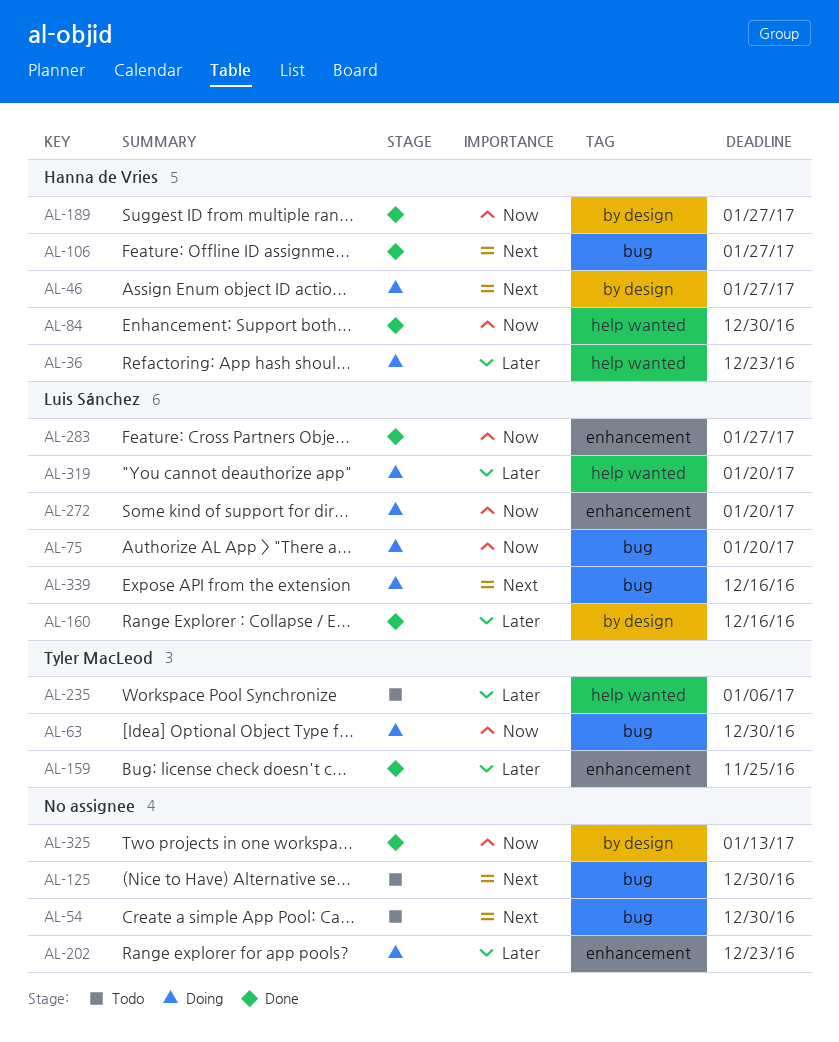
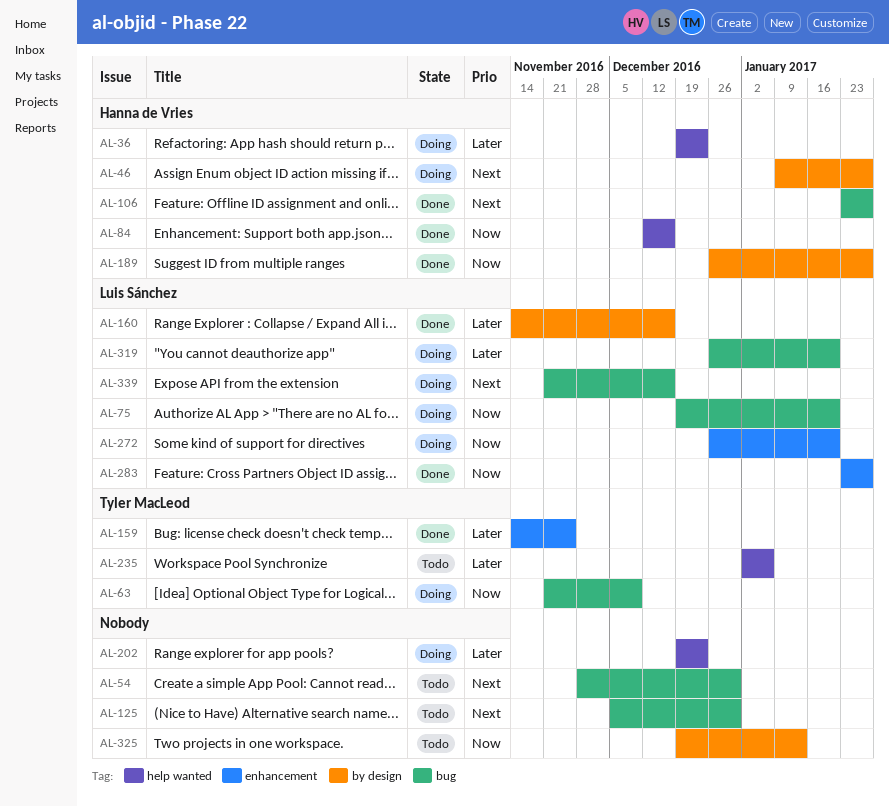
AL-63, due: Dec 30 -> Dec 9
AL-84, due: Dec 30 -> Dec 16
AL-202, label: enhancement -> help wanted
AL-319, label: help wanted -> bug
AL-325, status: Done -> Todo

